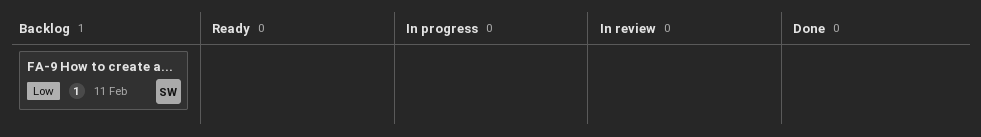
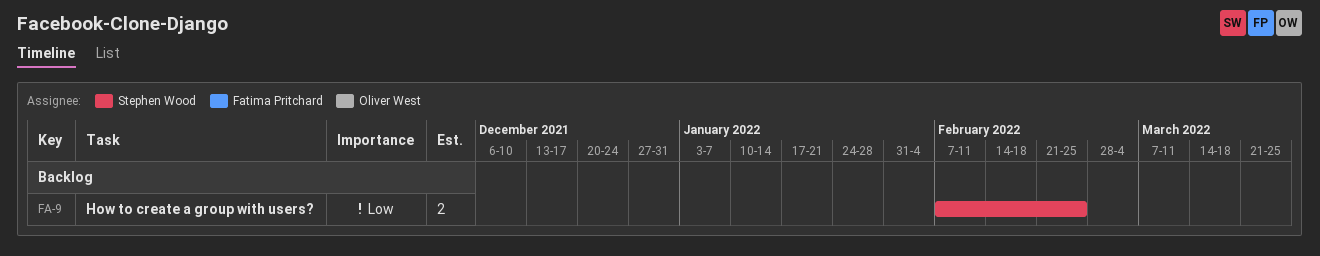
FA-9, estimate: 1 -> 2
FA-9, due: Feb 11 -> Feb 25

